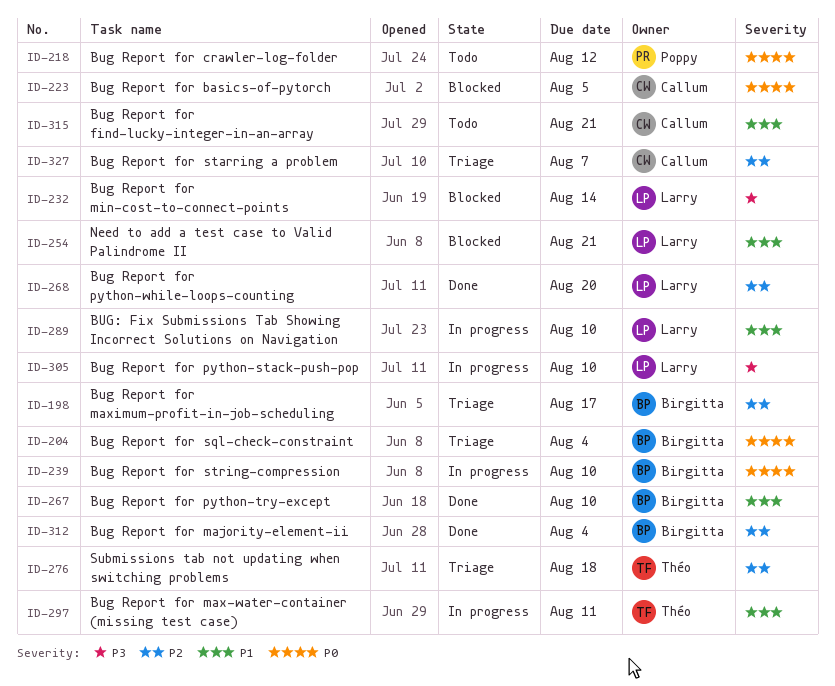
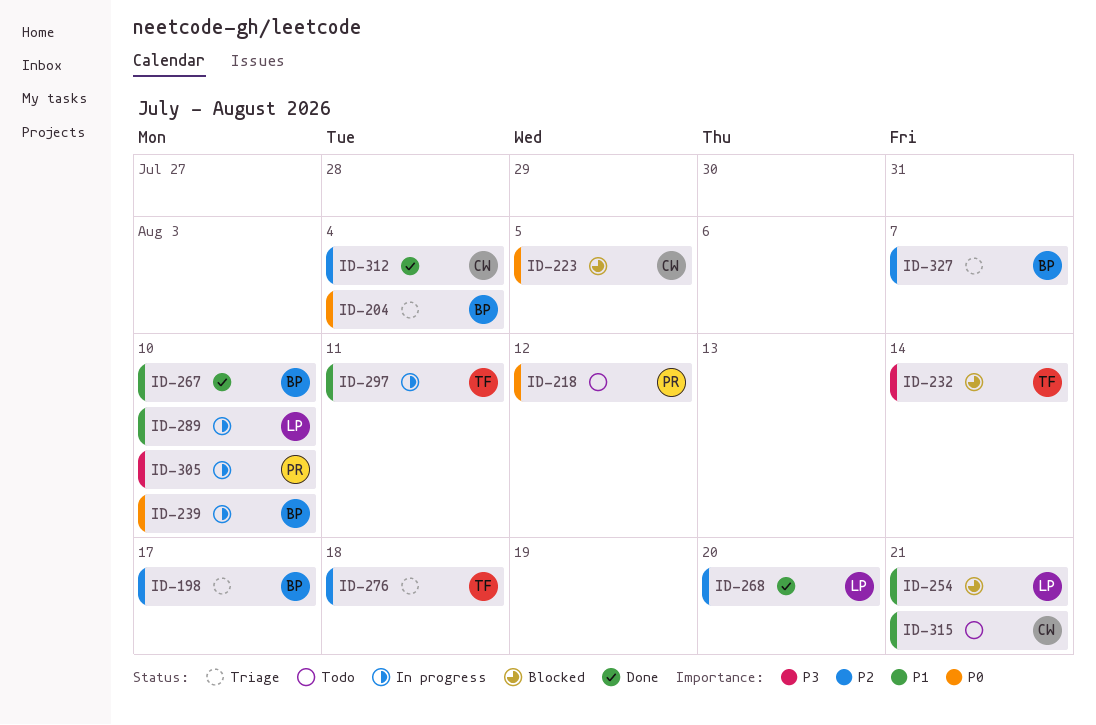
ID-232, owner: Larry -> Théo
ID-305, owner: Larry -> Poppy
ID-312, owner: Birgitta -> Callum
ID-327, owner: Callum -> Birgitta

